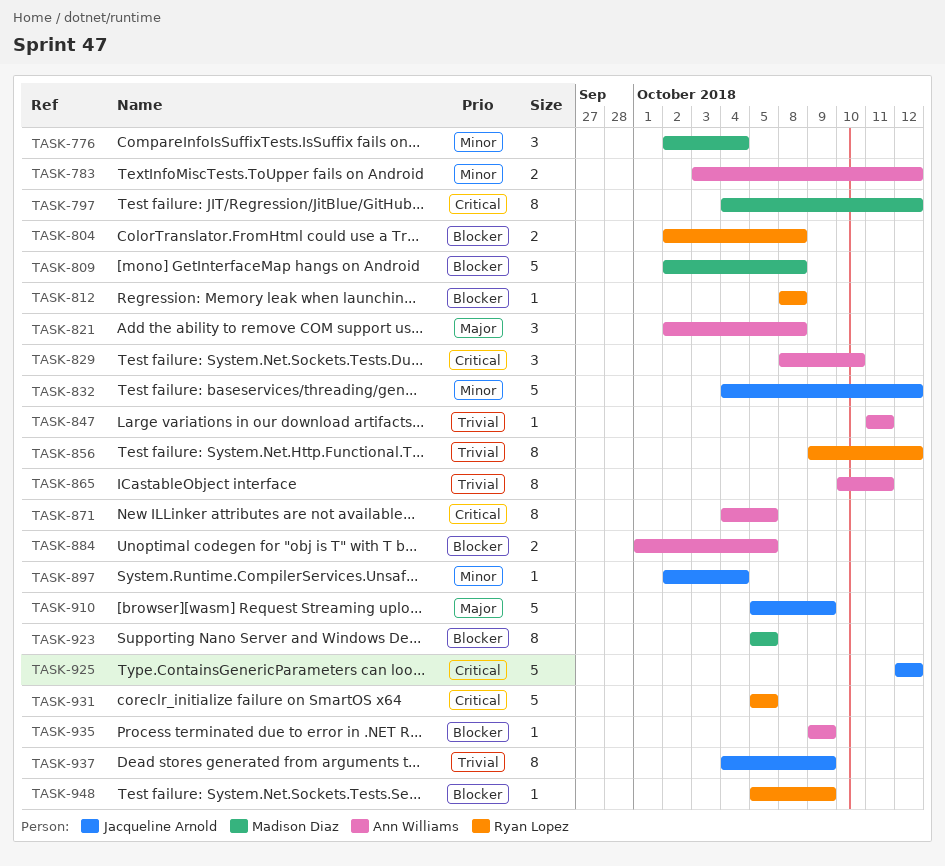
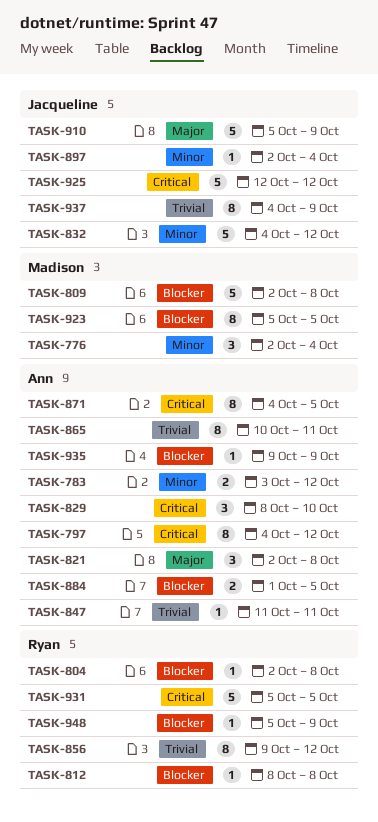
TASK-797, owner: Madison Diaz -> Ann Williams
TASK-804, estimate: 2 -> 1

